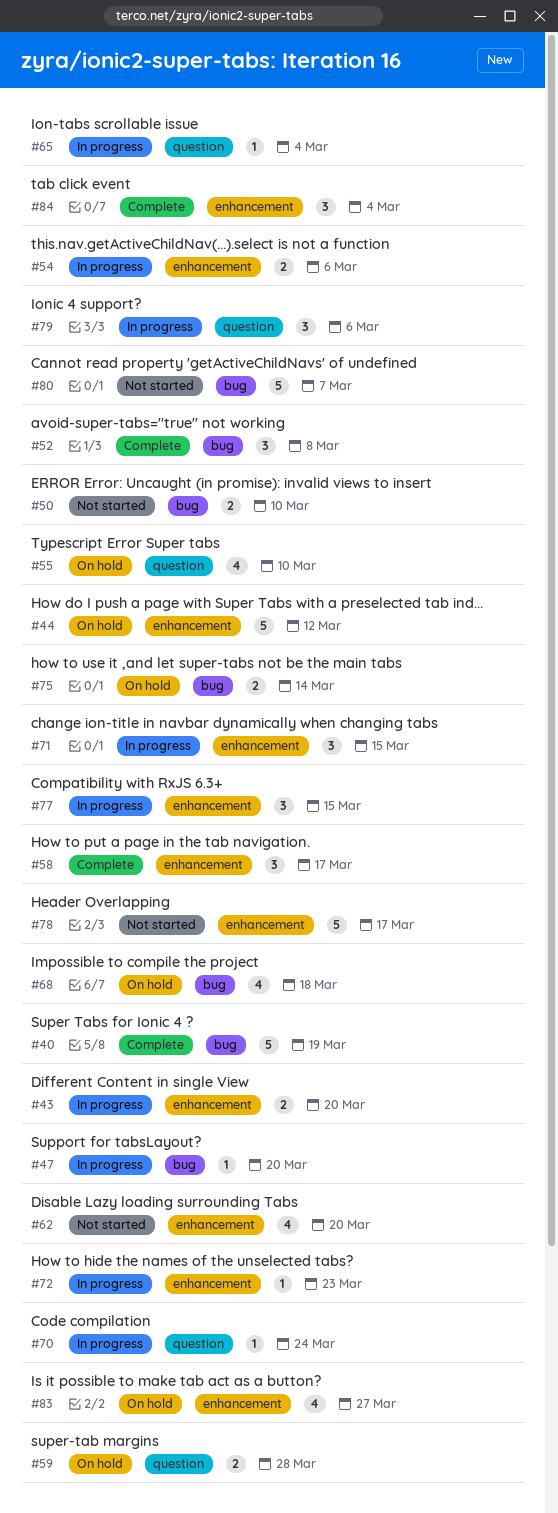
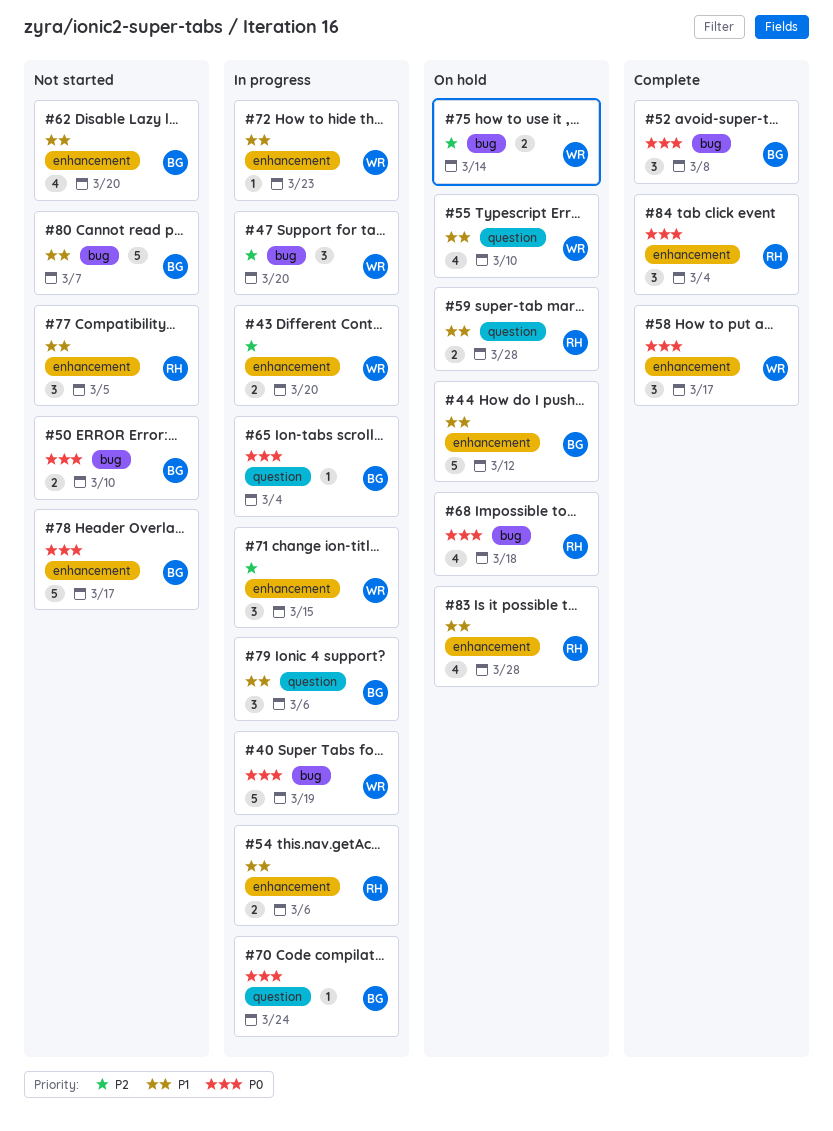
#40, status: Complete -> In progress
#47, estimate: 1 -> 3
#77, status: In progress -> Not started
#77, due: Mar 15 -> Mar 5
#83, due: Mar 27 -> Mar 28

